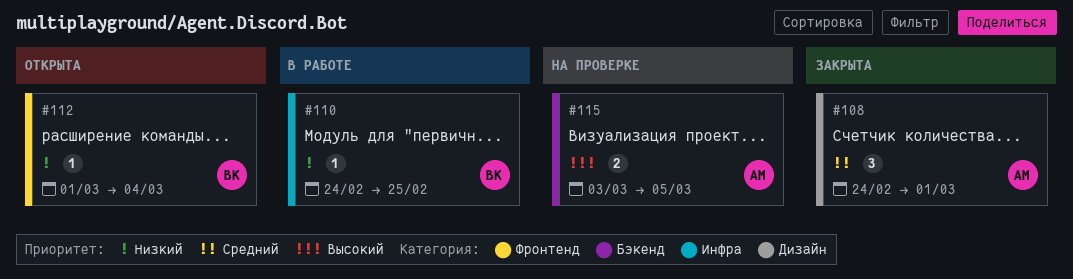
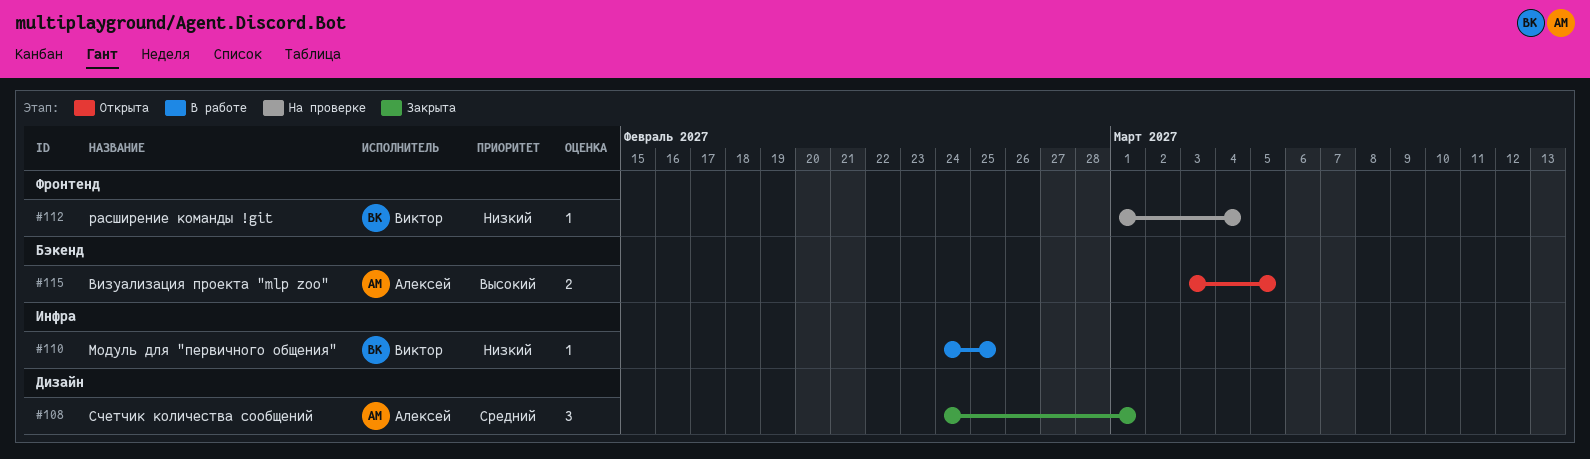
#112, status: Открыта -> На проверке
#115, status: На проверке -> Открыта

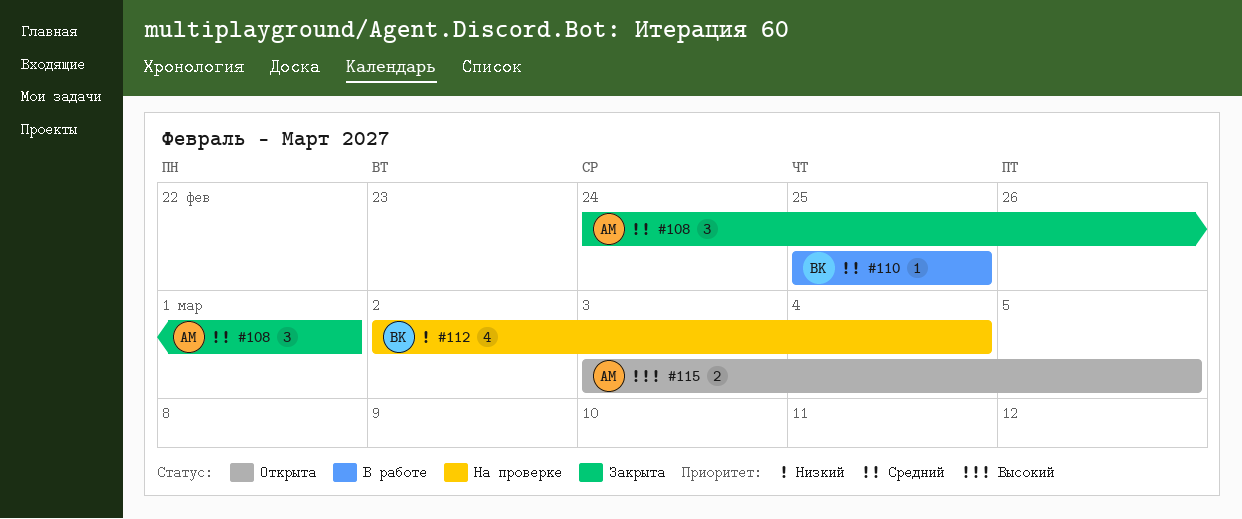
#110, priority: Низкий -> Средний
#110, start: Feb 24 -> Feb 25
#112, estimate: 1 -> 4
#112, start: Mar 1 -> Mar 2

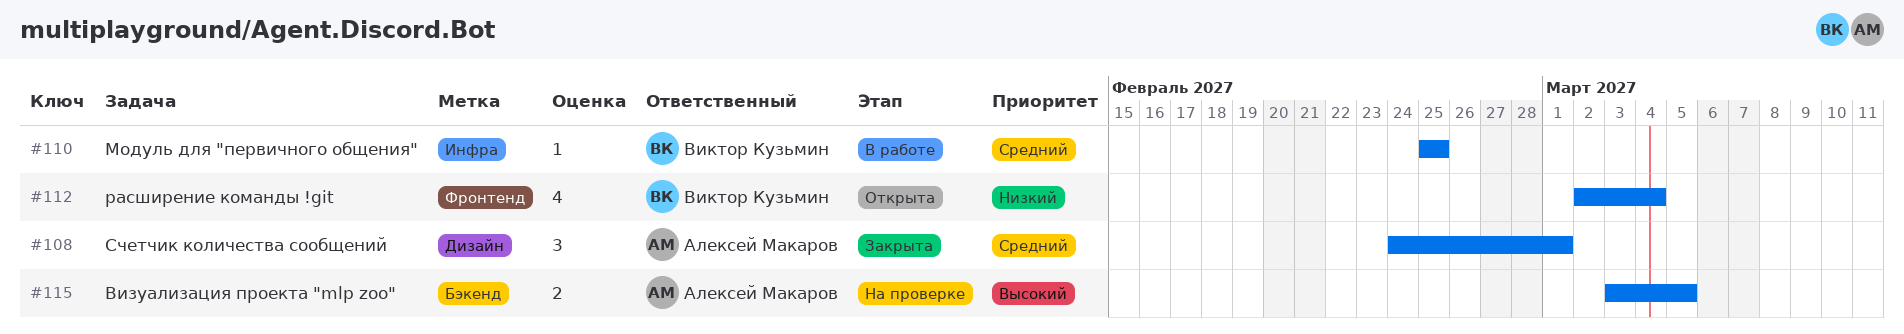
#112, status: На проверке -> Открыта
#115, status: Открыта -> На проверке

